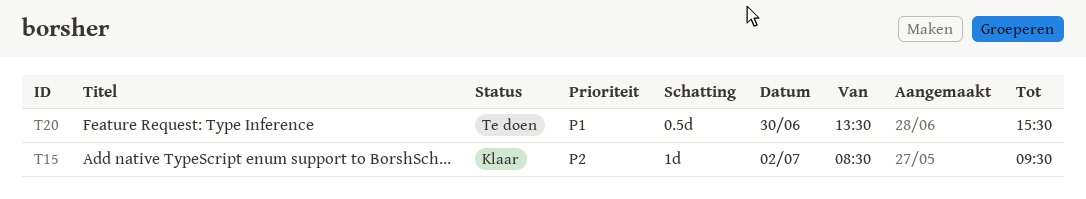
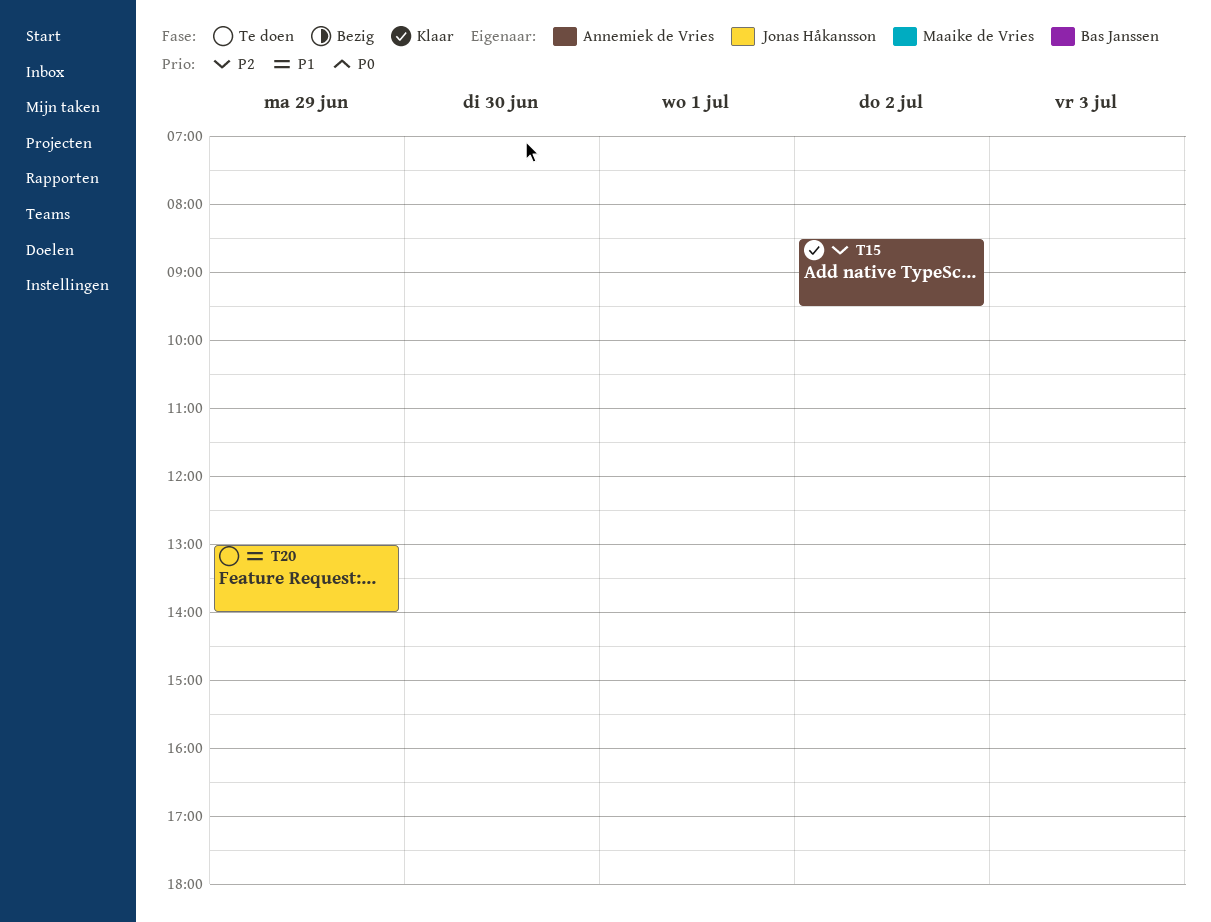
T20, day: Jun 30 -> Jun 29
T20, begins: 13:30 -> 13:00
T20, ends: 15:30 -> 14:00

